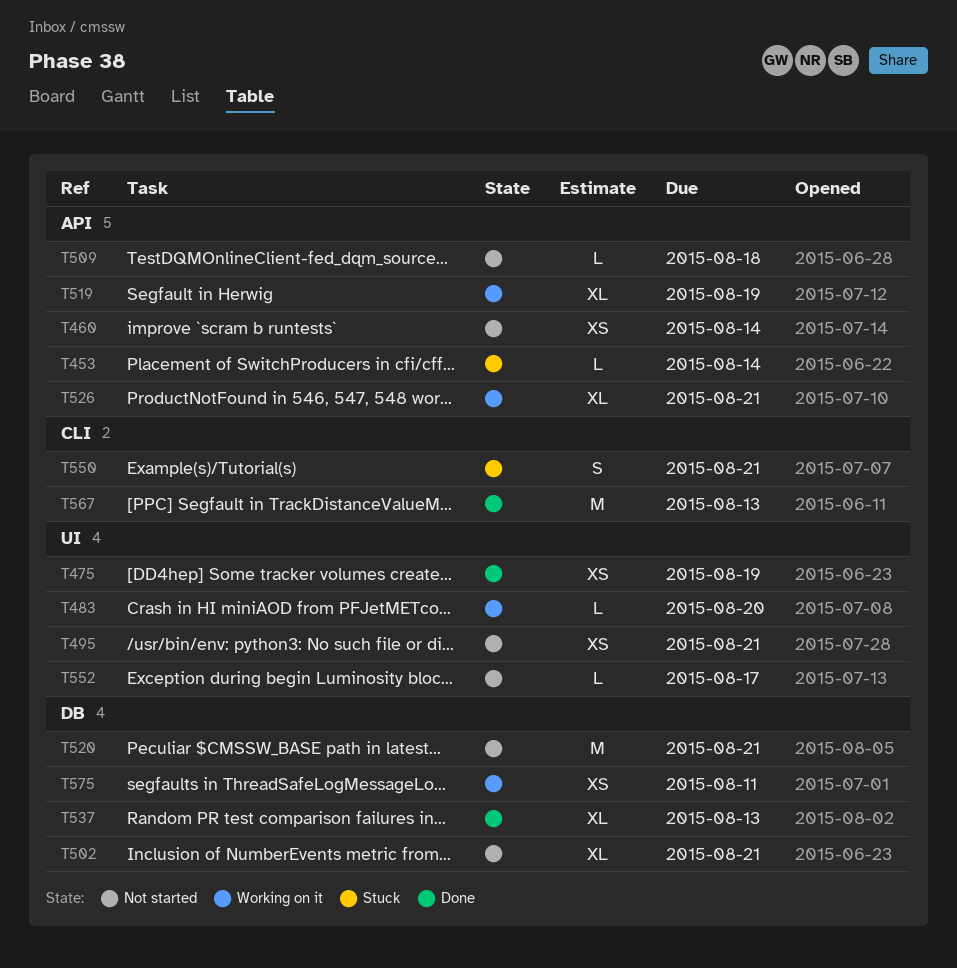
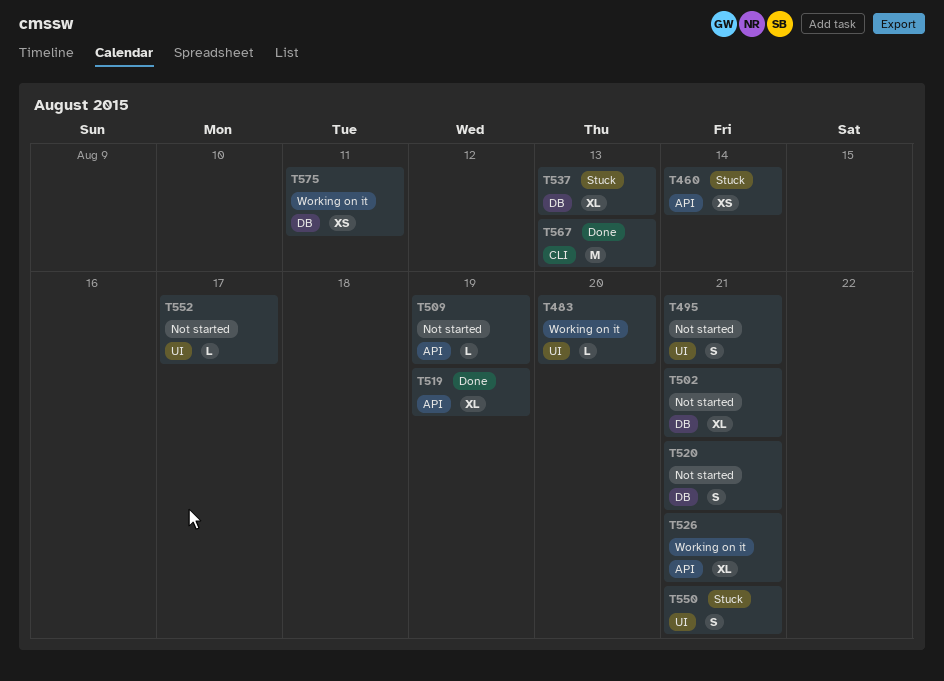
T453: present -> none
T460, status: Not started -> Stuck
T475: present -> none
T495, estimate: XS -> S
T509, due: Aug 18 -> Aug 19
T519, status: Working on it -> Done
T520, estimate: M -> S
T537, status: Done -> Stuck
T550, label: CLI -> UI

